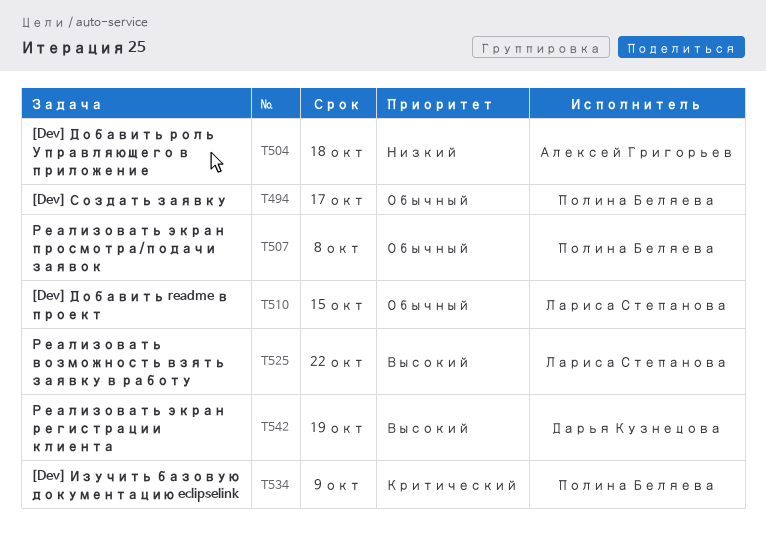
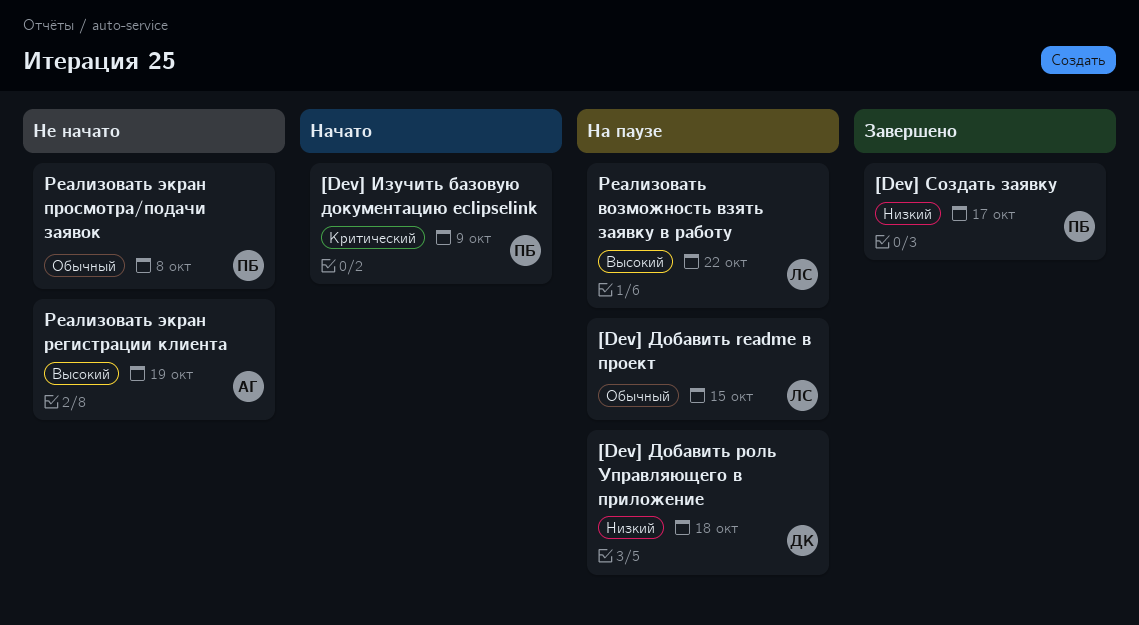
[Dev] Добавить роль Управляющего в приложение, owner: Алексей Григорьев -> Дарья Кузнецова
[Dev] Создать заявку, priority: Обычный -> Низкий
Реализовать экран регистрации клиента, owner: Дарья Кузнецова -> Алексей Григорьев

